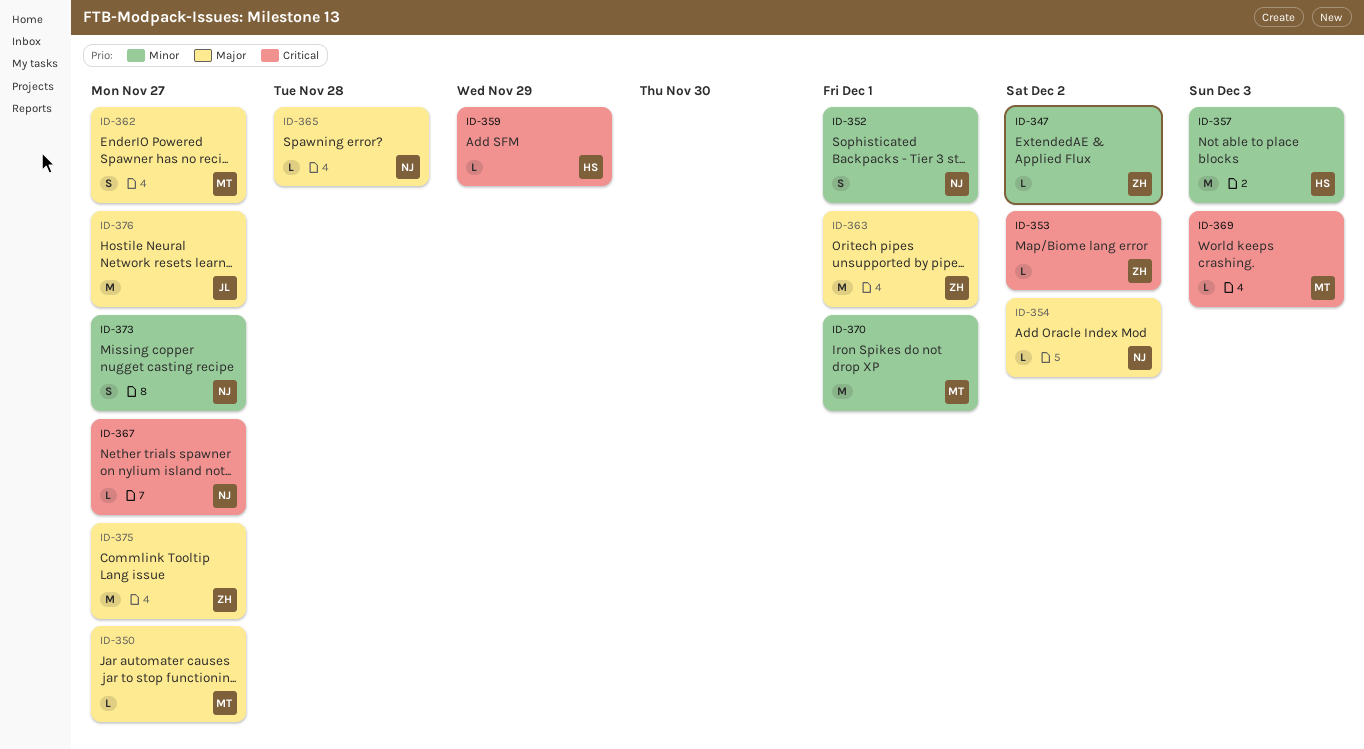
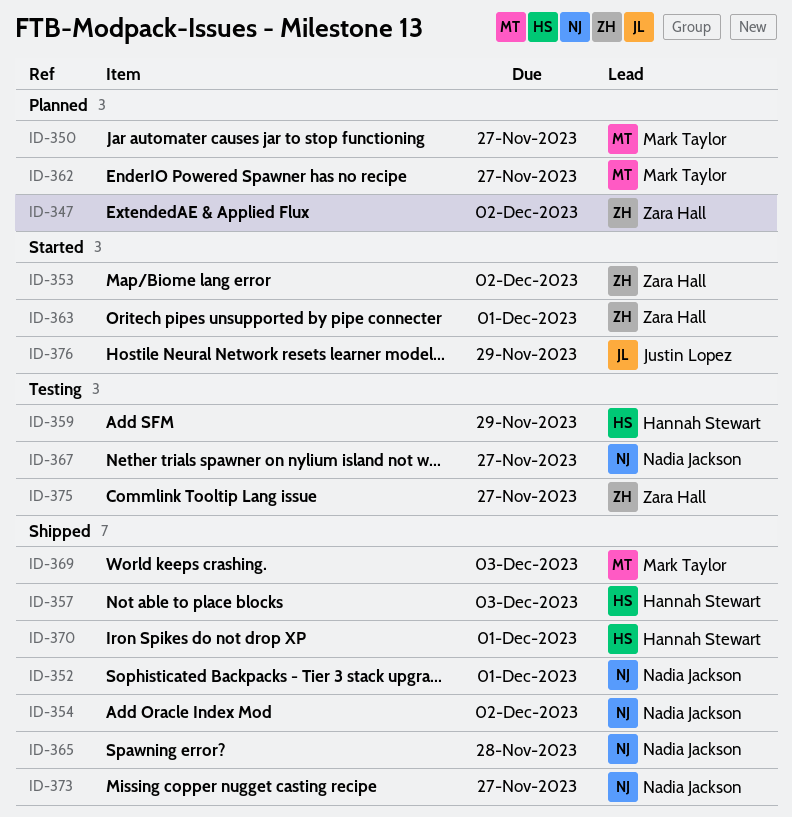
ID-370, owner: Mark Taylor -> Hannah Stewart
ID-376, due: Nov 27 -> Nov 29

